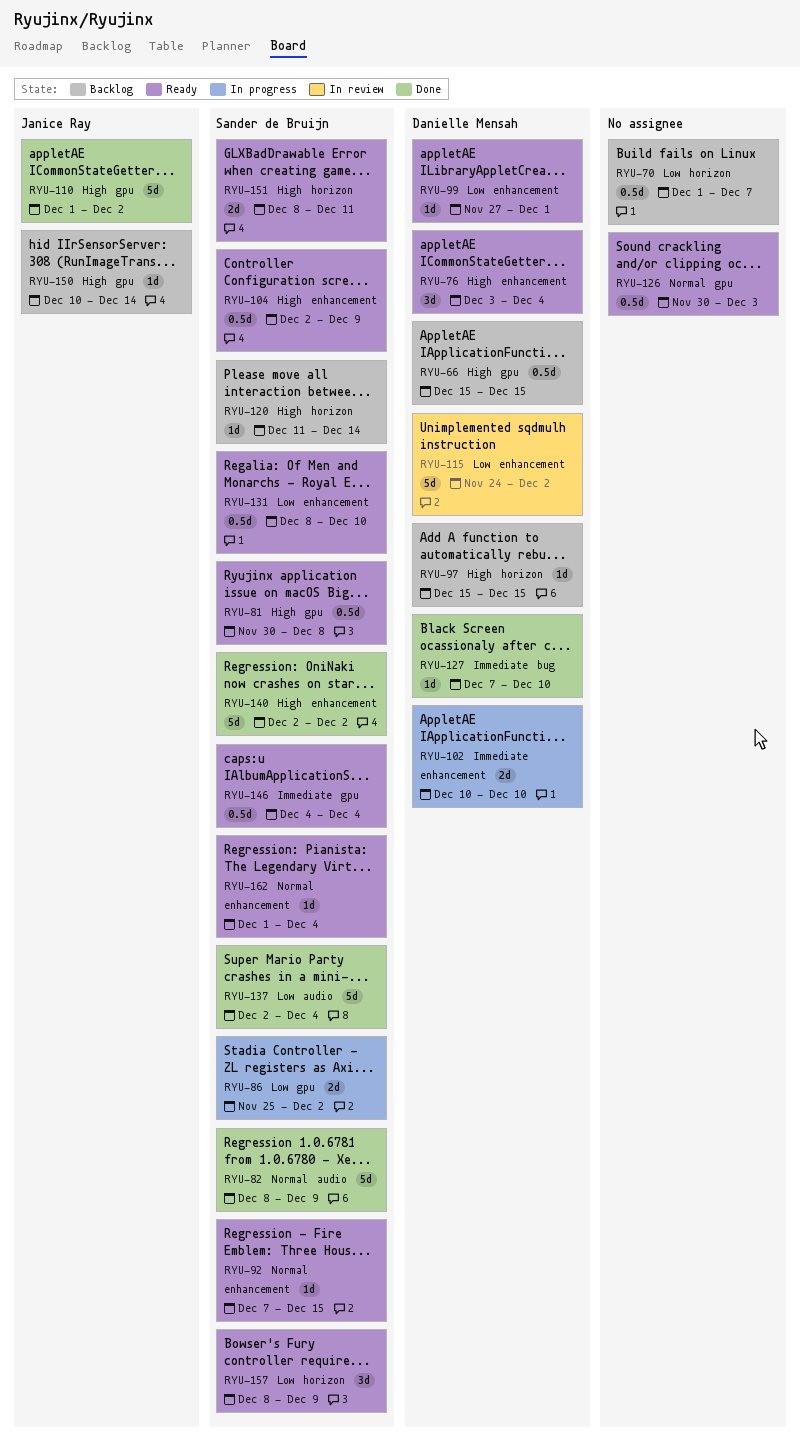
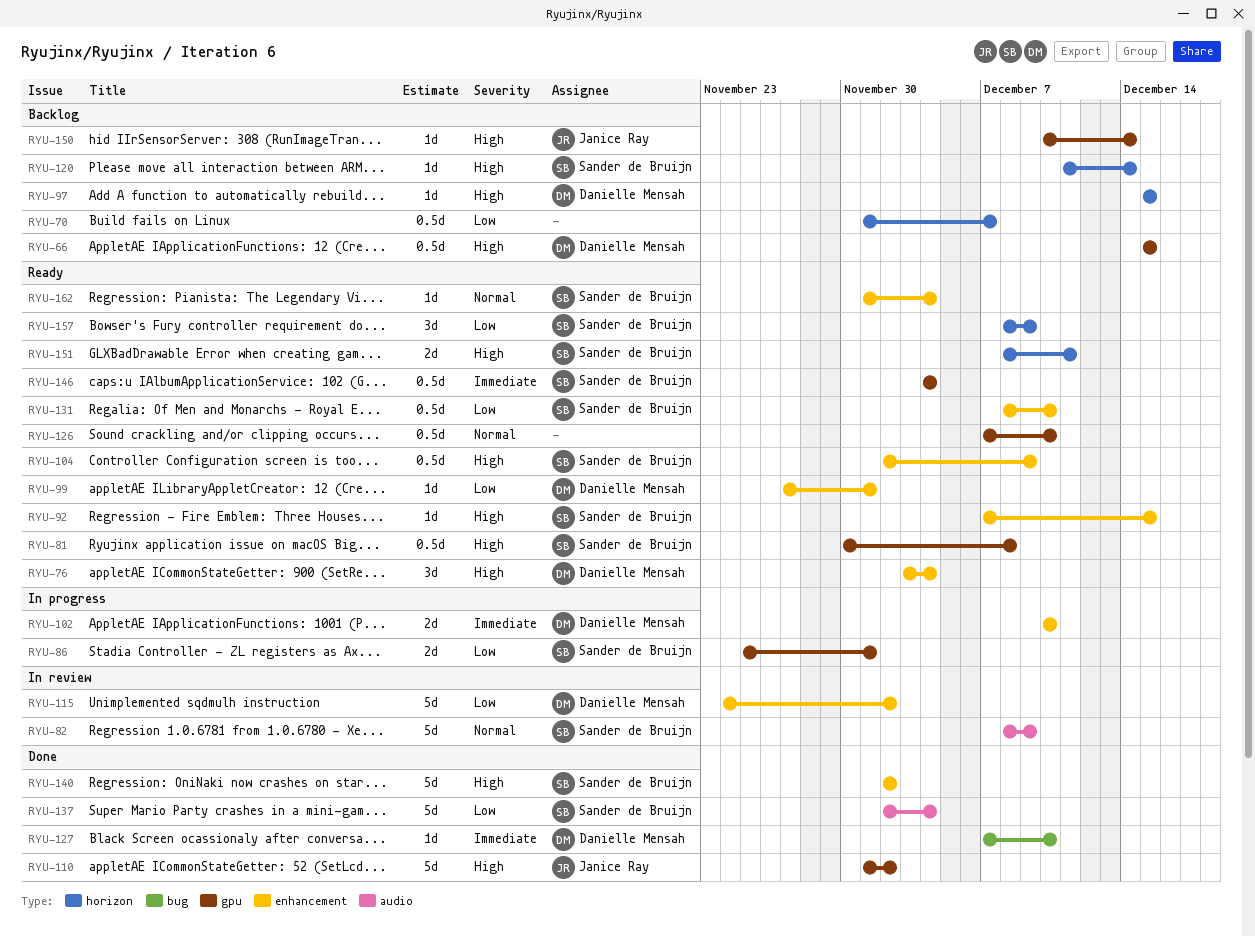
RYU-82, status: Done -> In review
RYU-86, due: Dec 2 -> Dec 1
RYU-92, priority: Normal -> High
RYU-126, start: Nov 30 -> Dec 7
RYU-126, due: Dec 3 -> Dec 10

